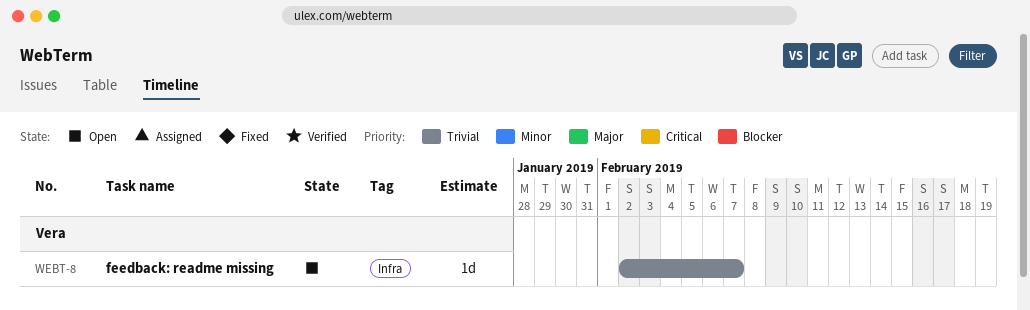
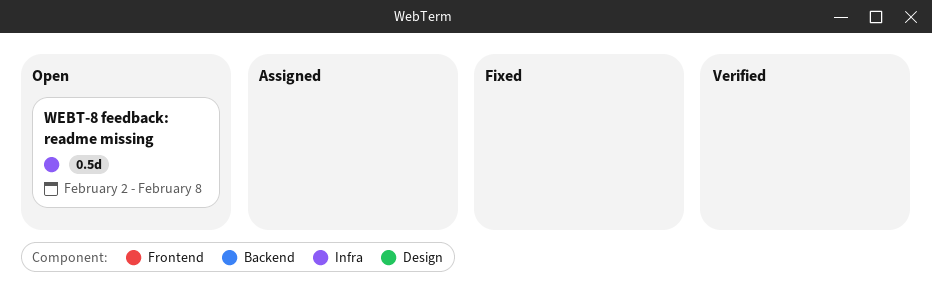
WEBT-8, estimate: 1d -> 0.5d
WEBT-8, due: Feb 7 -> Feb 8

